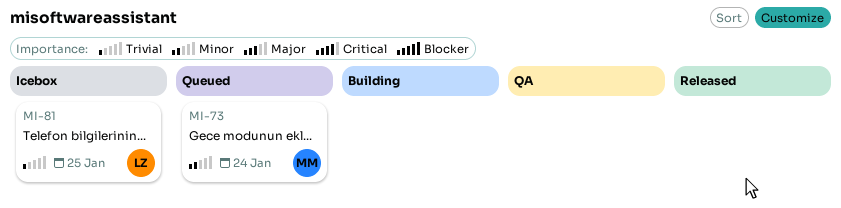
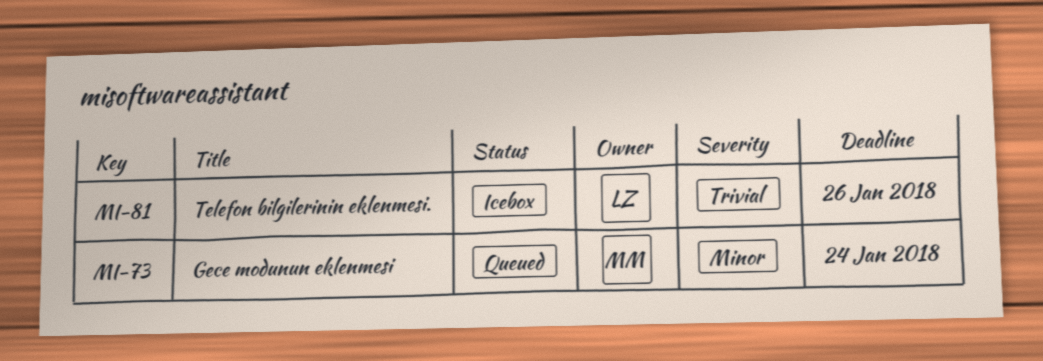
MI-81, due: Jan 25 -> Jan 26

